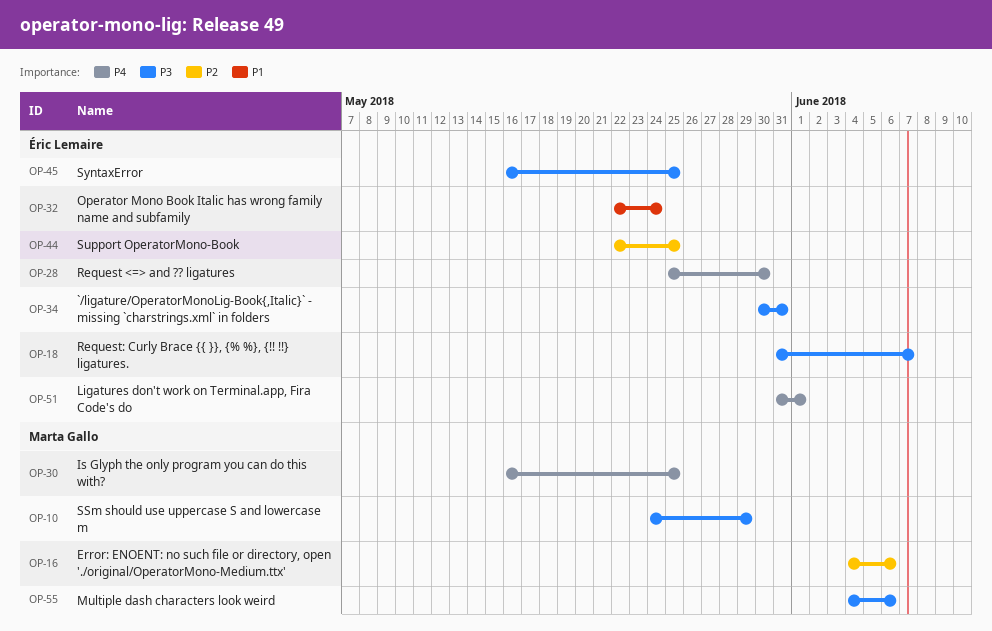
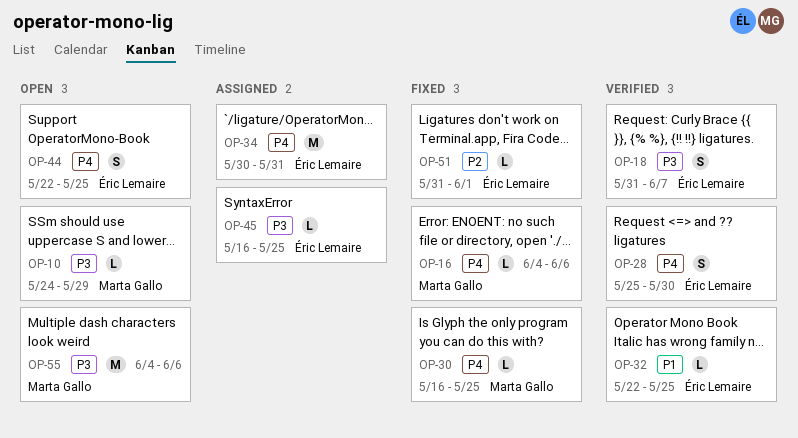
OP-16, priority: P2 -> P4
OP-32, due: May 24 -> May 25
OP-34, priority: P3 -> P4
OP-44, priority: P2 -> P4
OP-51, priority: P4 -> P2

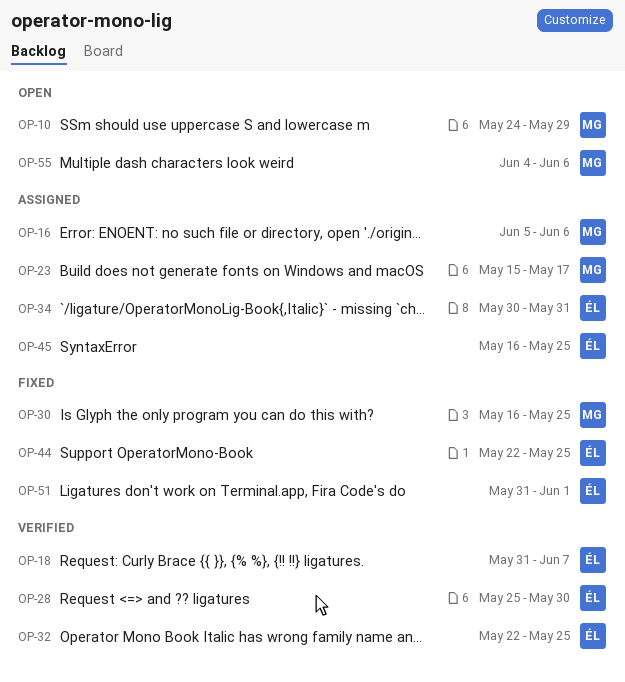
OP-16, status: Fixed -> Assigned
OP-16, start: Jun 4 -> Jun 5
OP-23: none -> present
OP-44, status: Open -> Fixed

